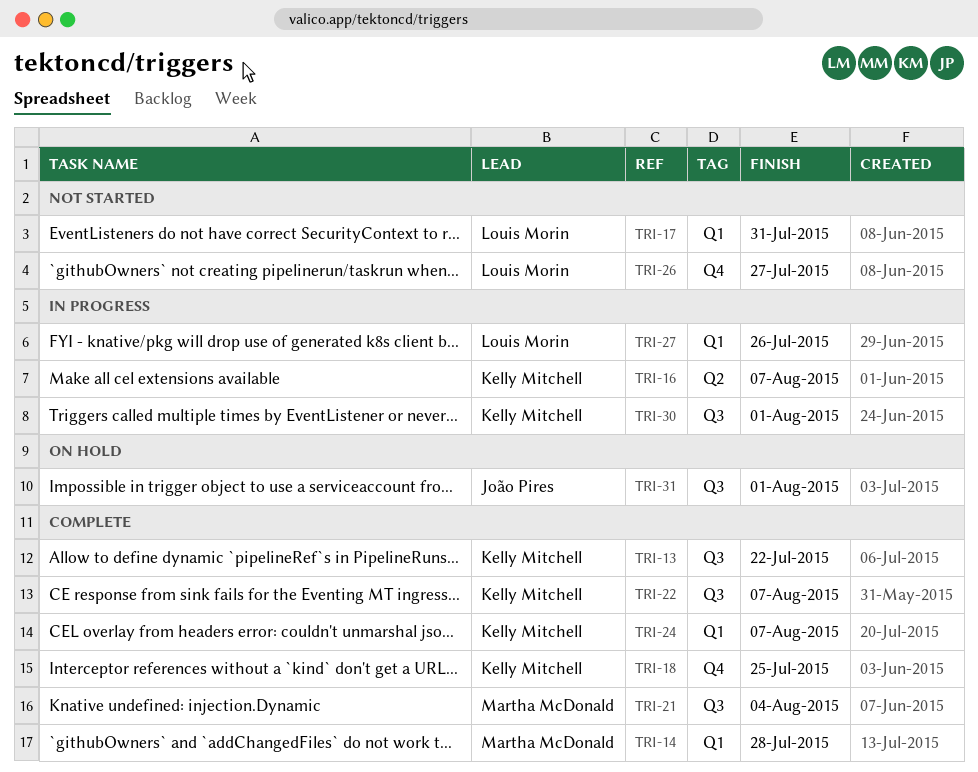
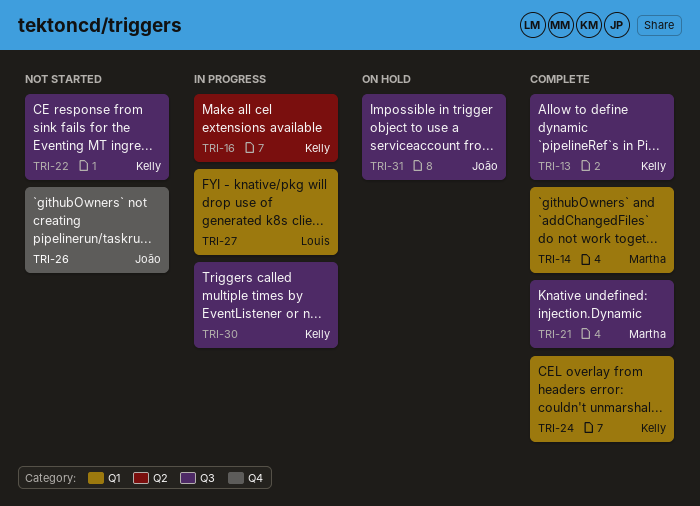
TRI-17: present -> none
TRI-18: present -> none
TRI-22, status: Complete -> Not started
TRI-26, owner: Louis Morin -> João Pires

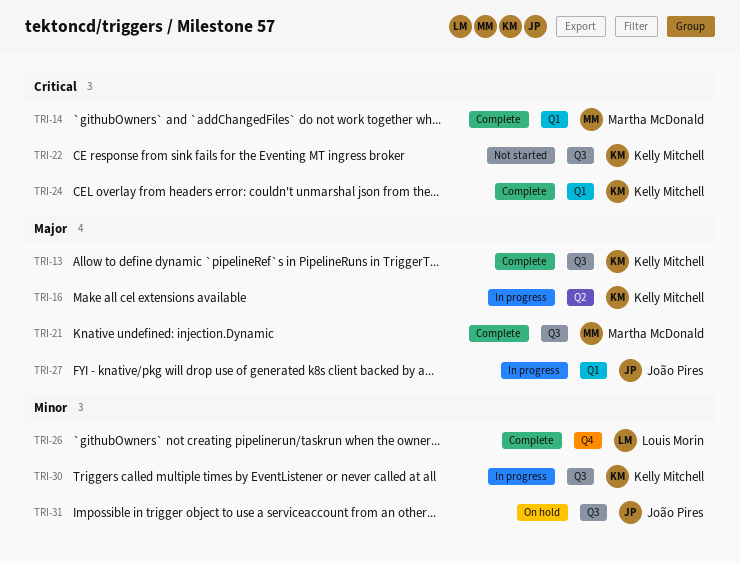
TRI-26, status: Not started -> Complete
TRI-26, owner: João Pires -> Louis Morin
TRI-27, owner: Louis Morin -> João Pires

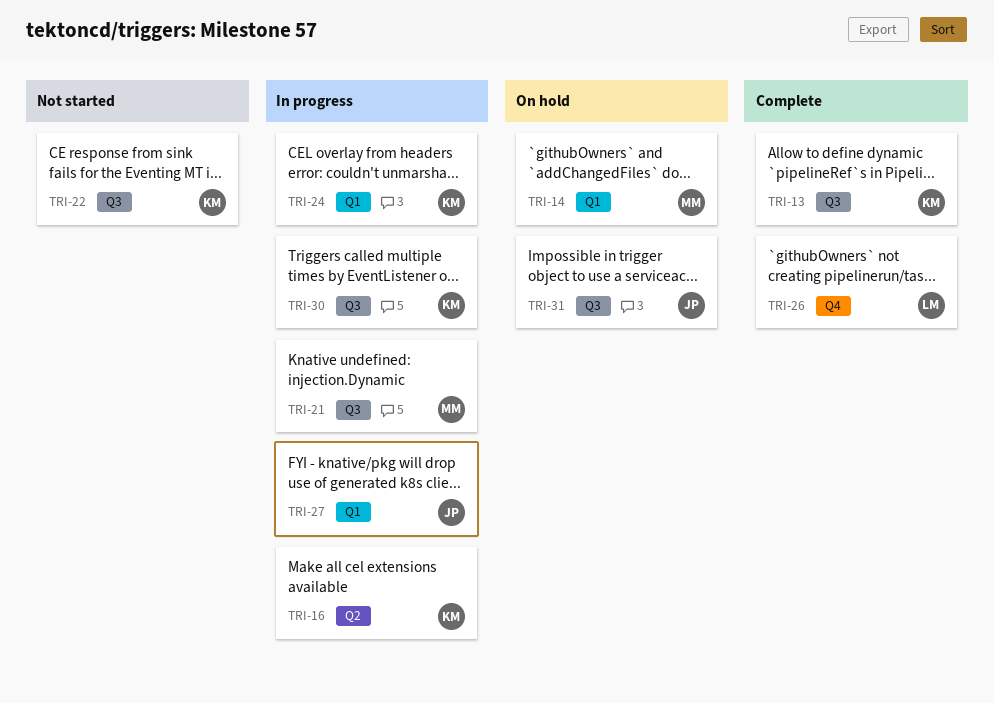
TRI-14, status: Complete -> On hold
TRI-21, status: Complete -> In progress
TRI-24, status: Complete -> In progress

